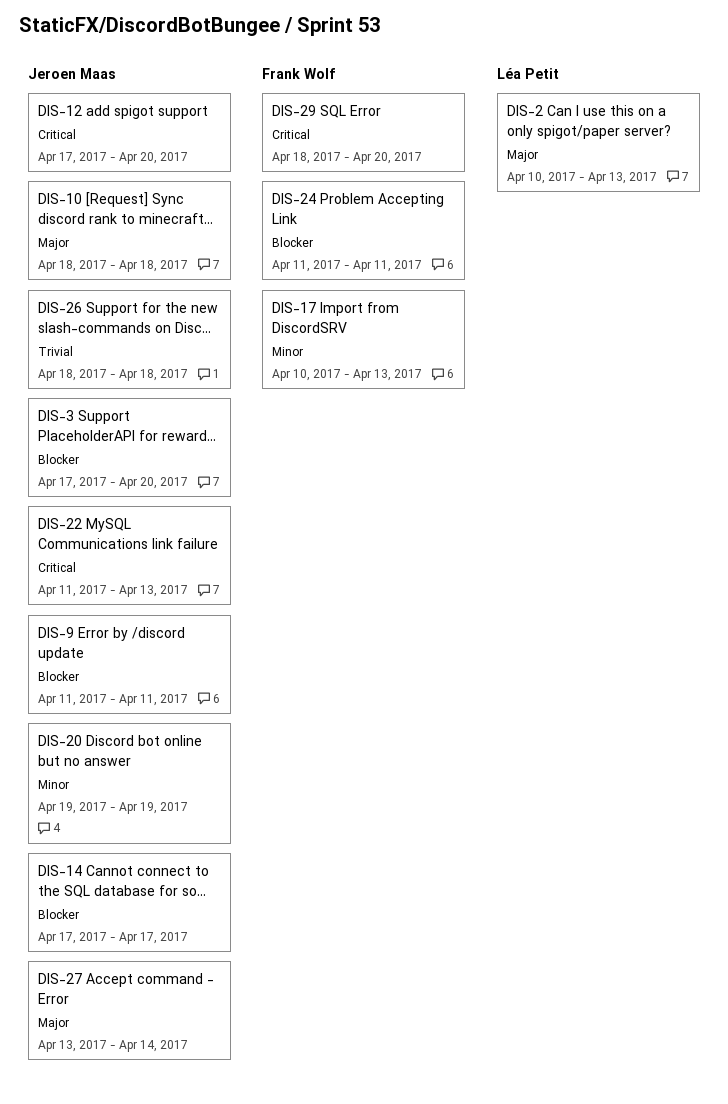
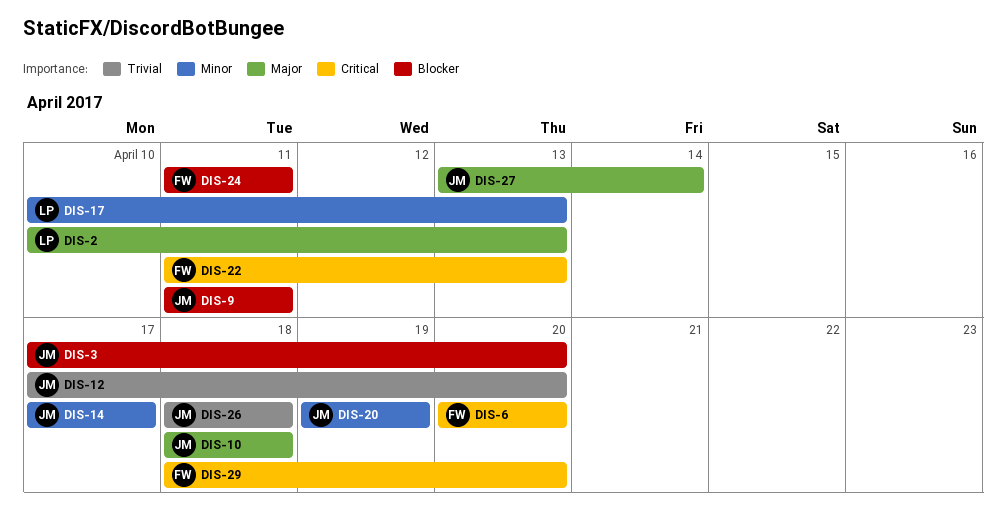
DIS-6: none -> present
DIS-12, priority: Critical -> Trivial
DIS-14, priority: Blocker -> Minor
DIS-17, owner: Frank Wolf -> Léa Petit
DIS-22, owner: Jeroen Maas -> Frank Wolf

